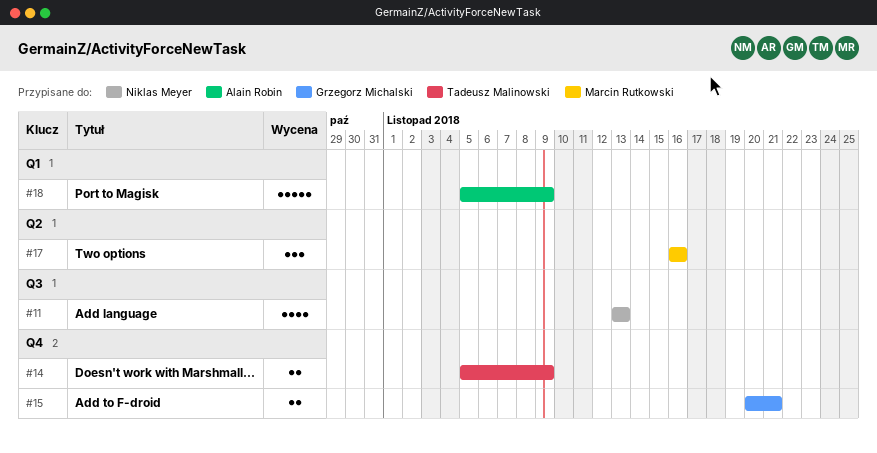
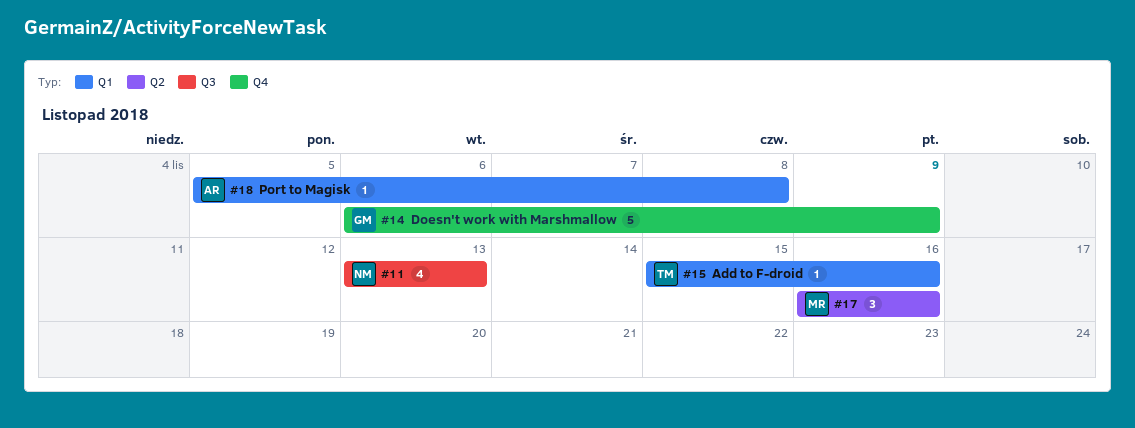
#14, owner: Tadeusz Malinowski -> Grzegorz Michalski
#14, estimate: 2 -> 5
#14, start: Nov 5 -> Nov 6
#15, owner: Grzegorz Michalski -> Tadeusz Malinowski
#15, label: Q4 -> Q1
#15, estimate: 2 -> 1
#15, start: Nov 20 -> Nov 15
#15, due: Nov 21 -> Nov 16
#18, estimate: 5 -> 1
#18, due: Nov 9 -> Nov 8

